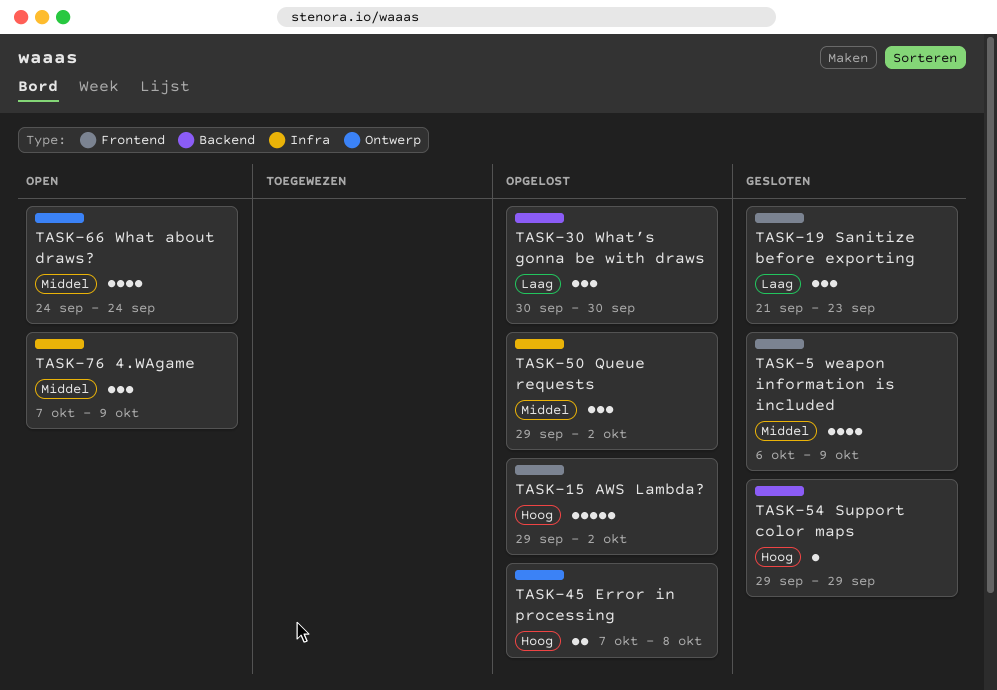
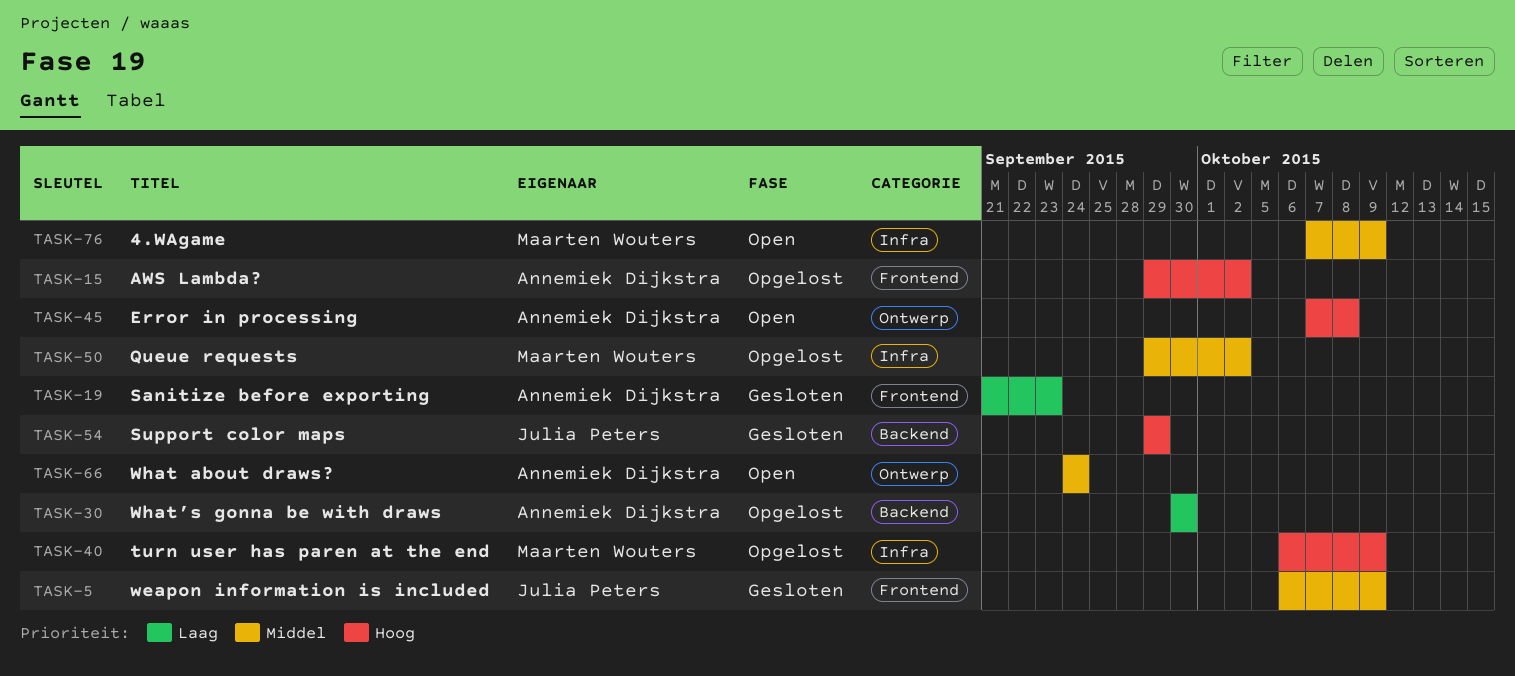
TASK-40: none -> present
TASK-45, status: Opgelost -> Open

